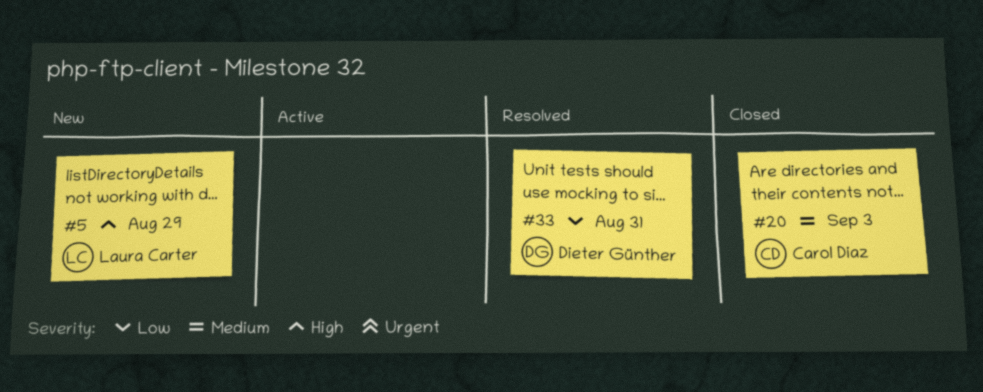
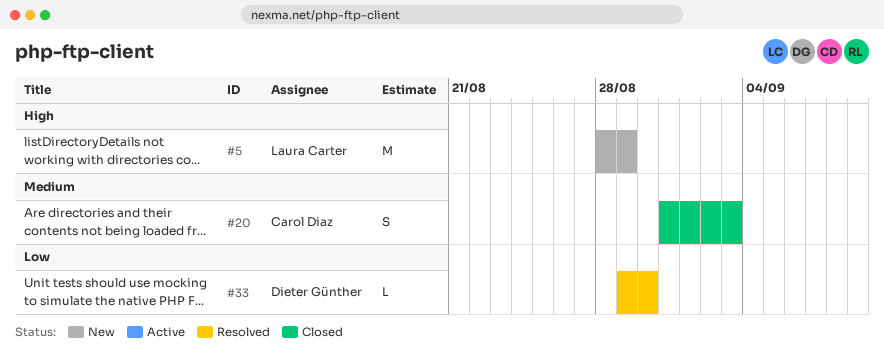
#33, due: Aug 31 -> Aug 30

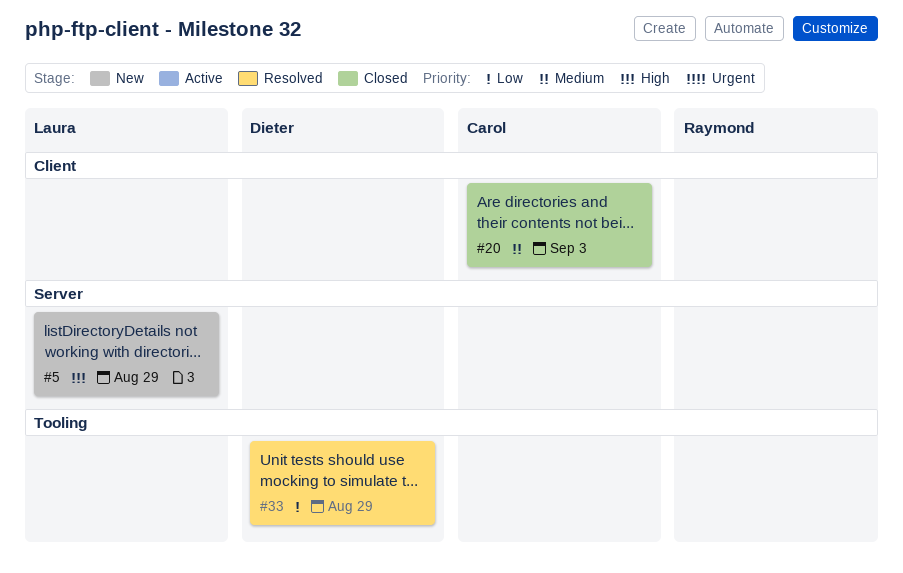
#33, due: Aug 30 -> Aug 29

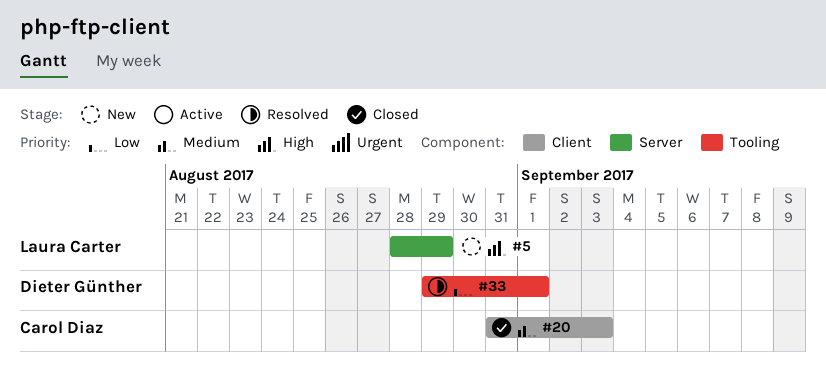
#33, due: Aug 29 -> Sep 1

